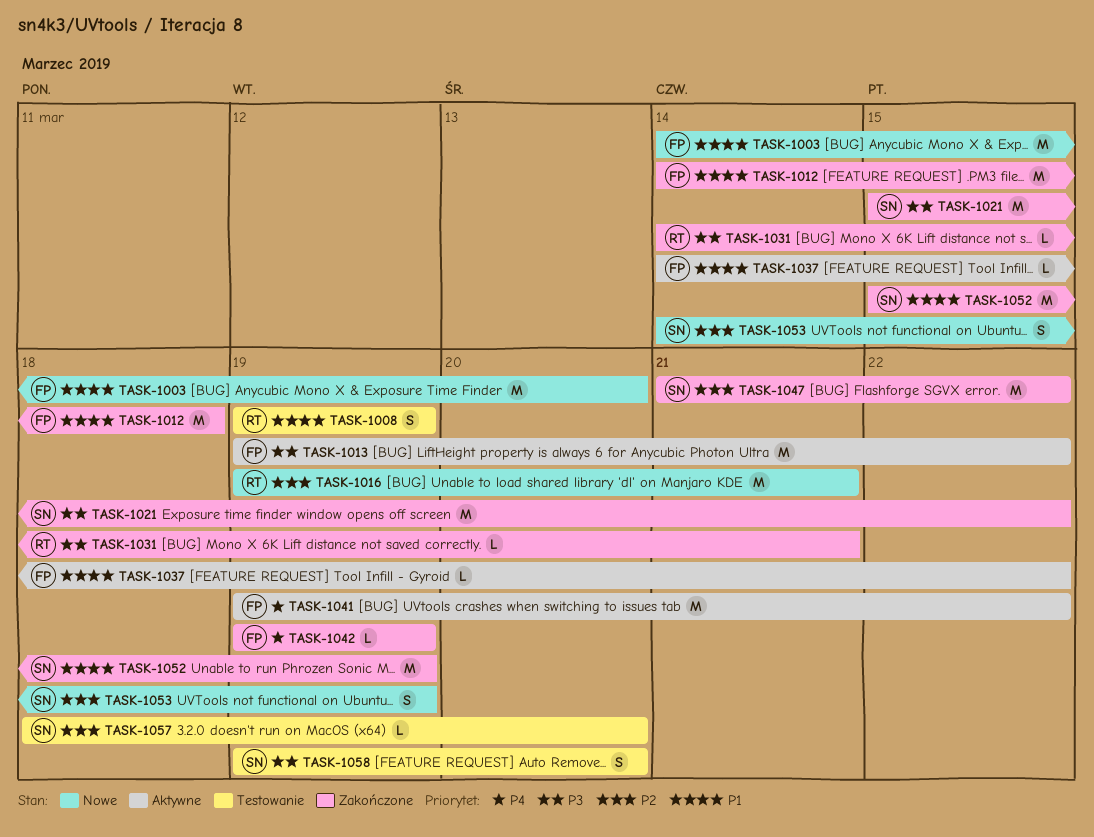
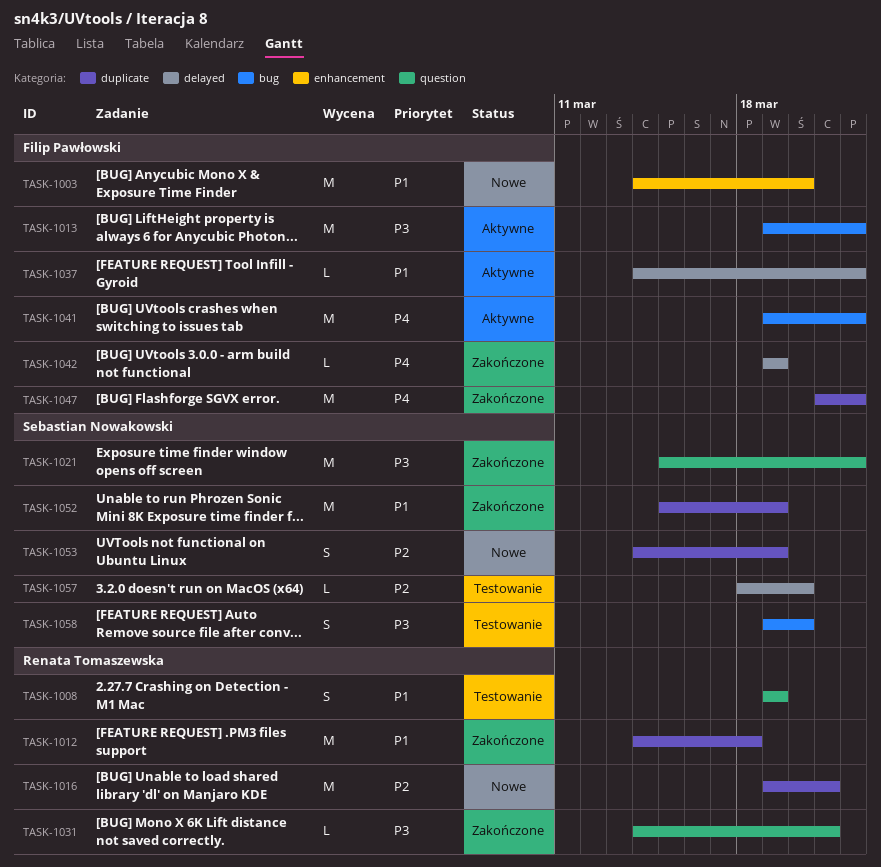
TASK-1012, owner: Filip Pawłowski -> Renata Tomaszewska
TASK-1047, owner: Sebastian Nowakowski -> Filip Pawłowski
TASK-1047, priority: P2 -> P4

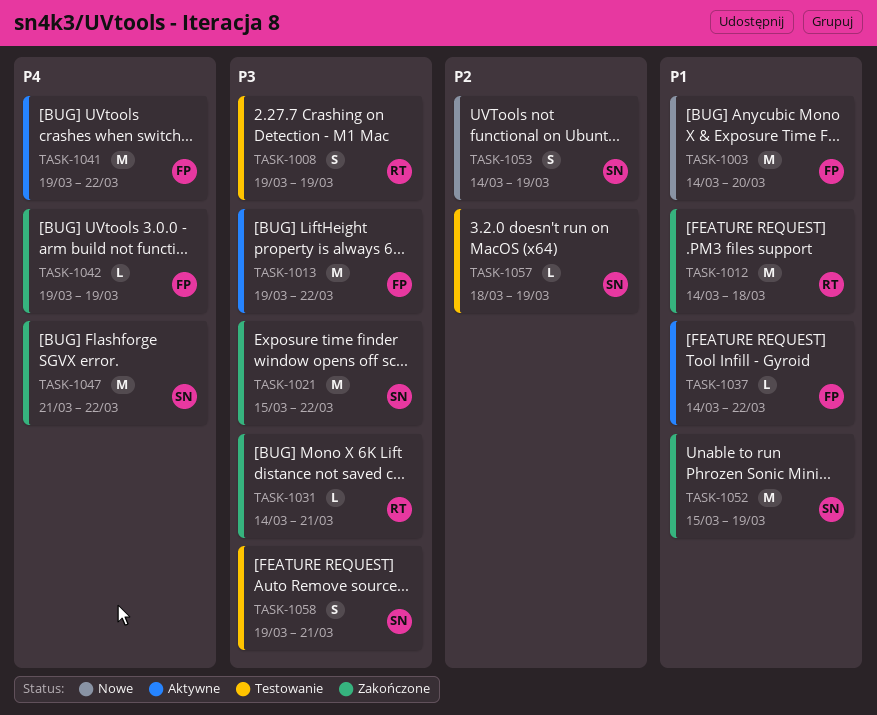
TASK-1008, priority: P1 -> P3
TASK-1016: present -> none
TASK-1047, owner: Filip Pawłowski -> Sebastian Nowakowski
TASK-1057, due: Mar 20 -> Mar 19
TASK-1058, due: Mar 20 -> Mar 21

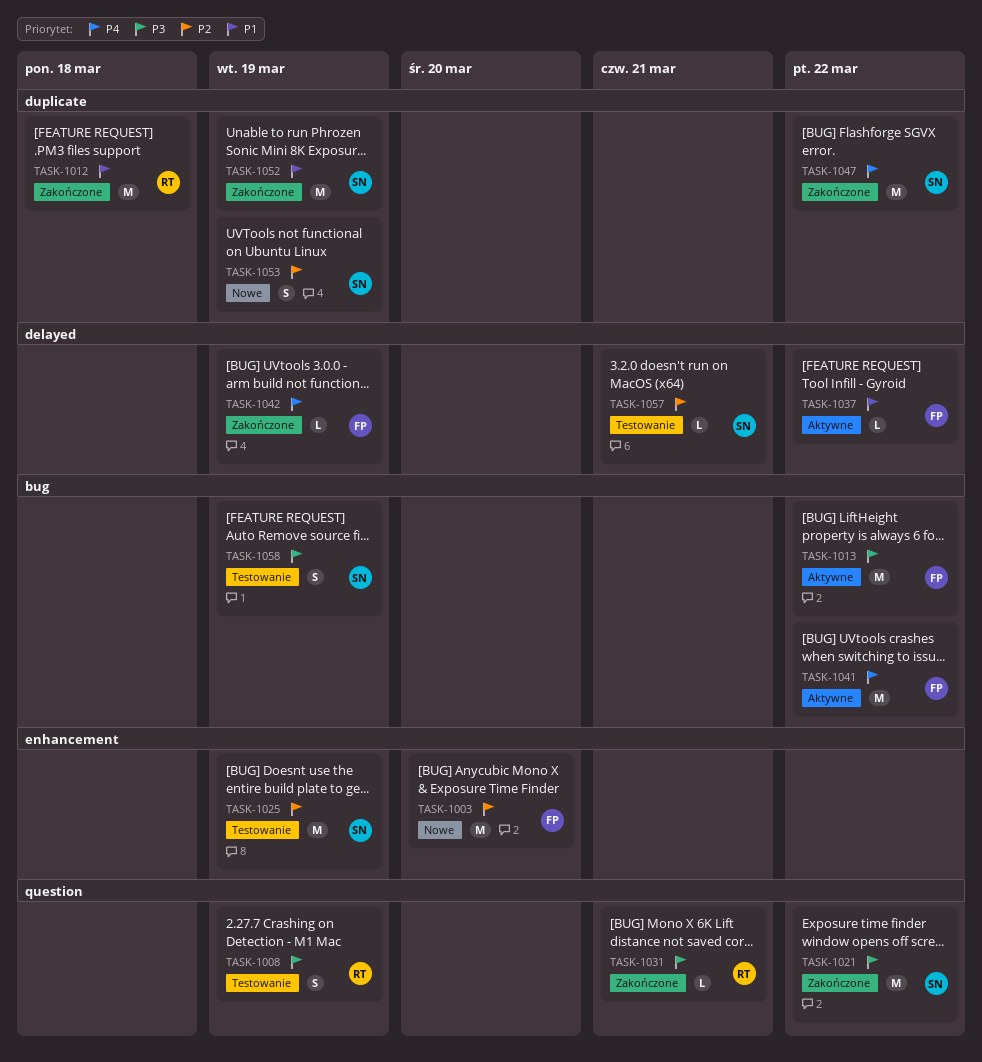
TASK-1003, priority: P1 -> P2
TASK-1025: none -> present
TASK-1057, due: Mar 19 -> Mar 21
TASK-1058, due: Mar 21 -> Mar 19

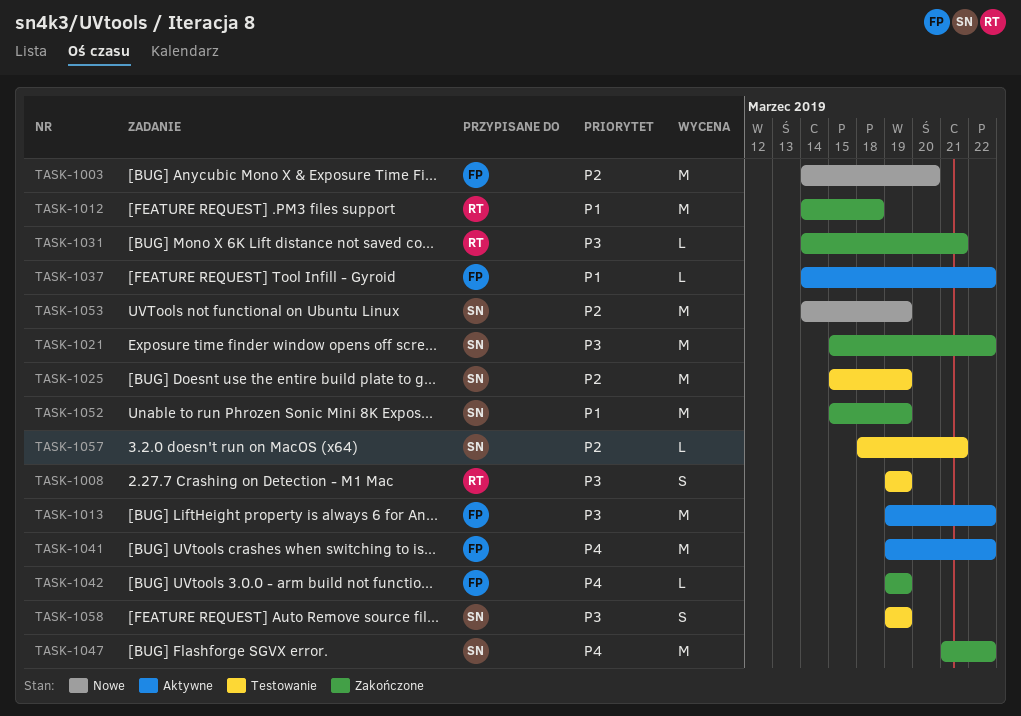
TASK-1053, estimate: S -> M

